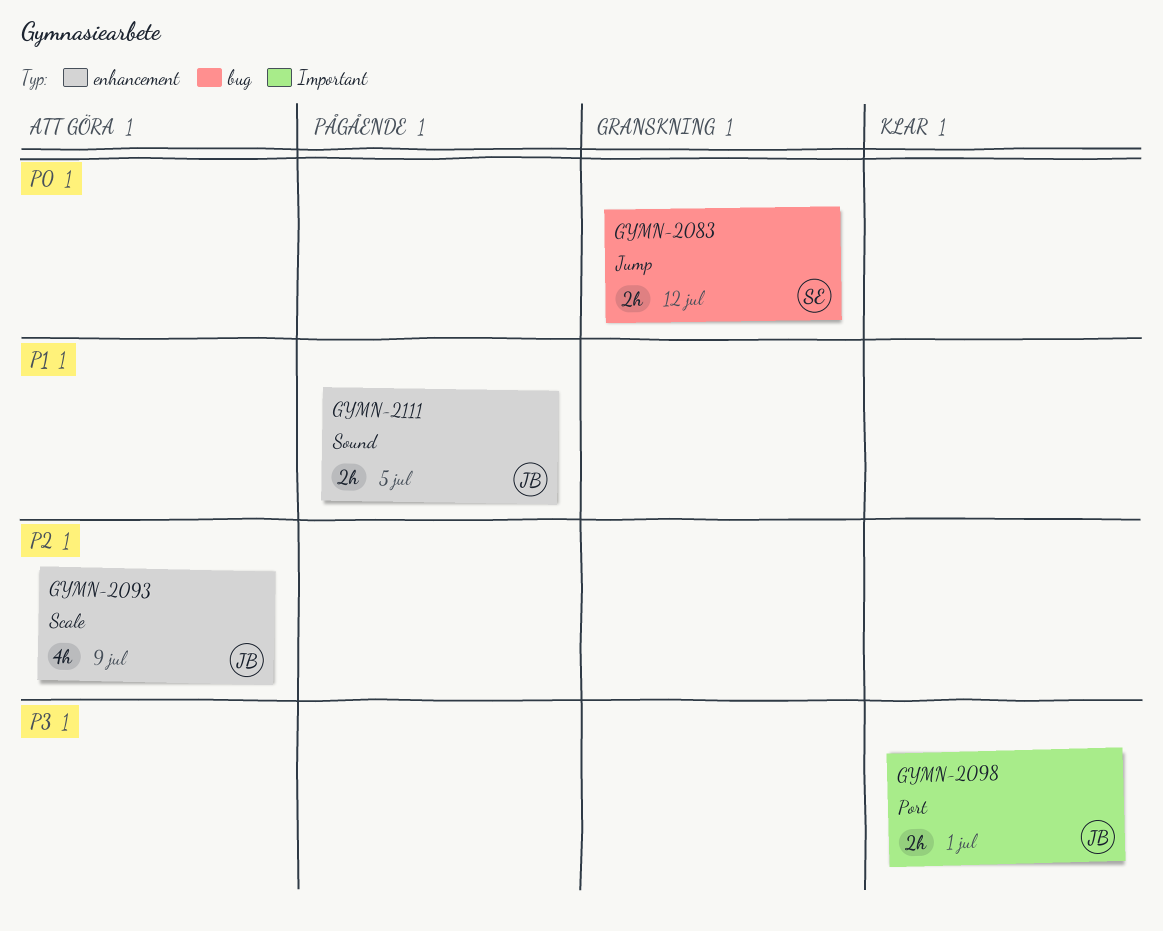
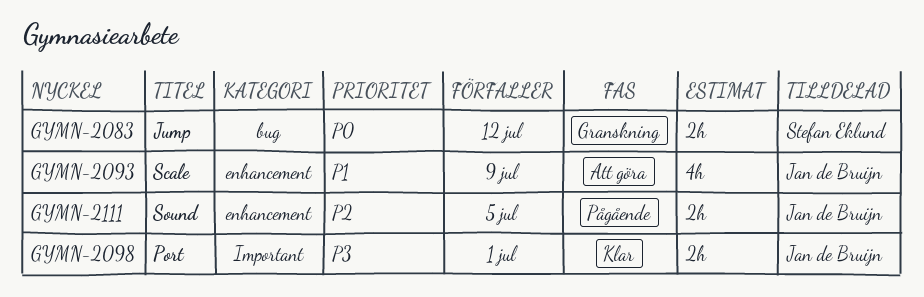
GYMN-2093, priority: P2 -> P1
GYMN-2111, priority: P1 -> P2

